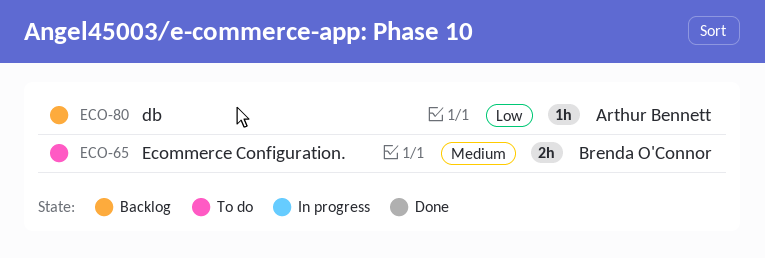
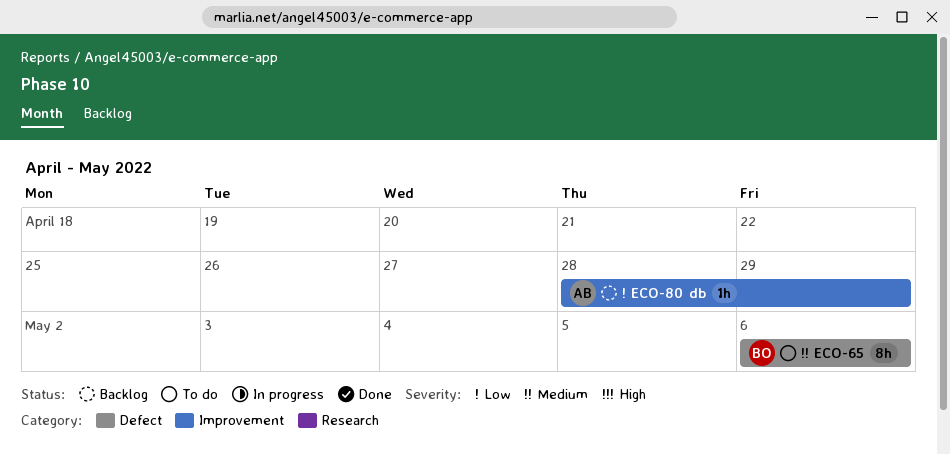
ECO-65, estimate: 2h -> 8h

